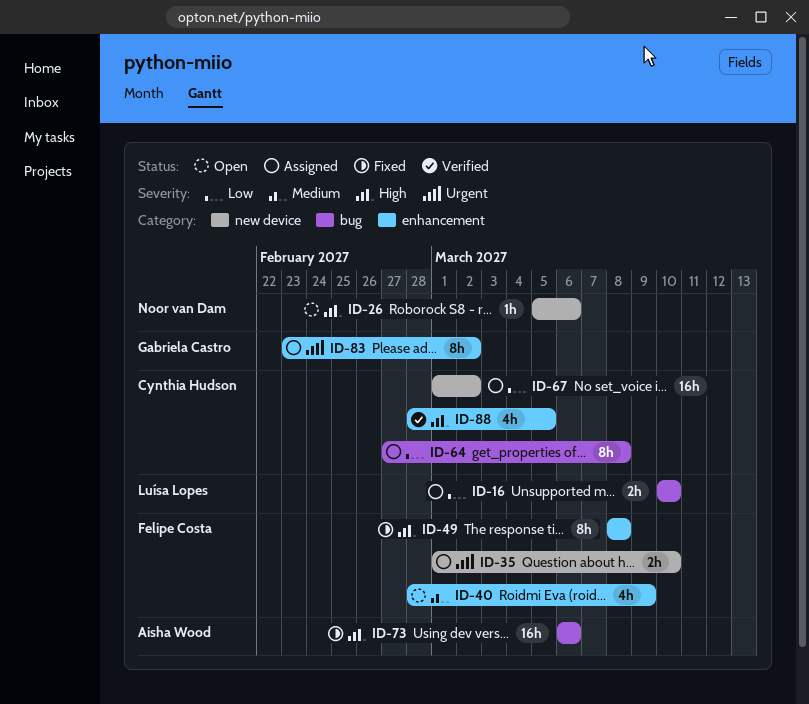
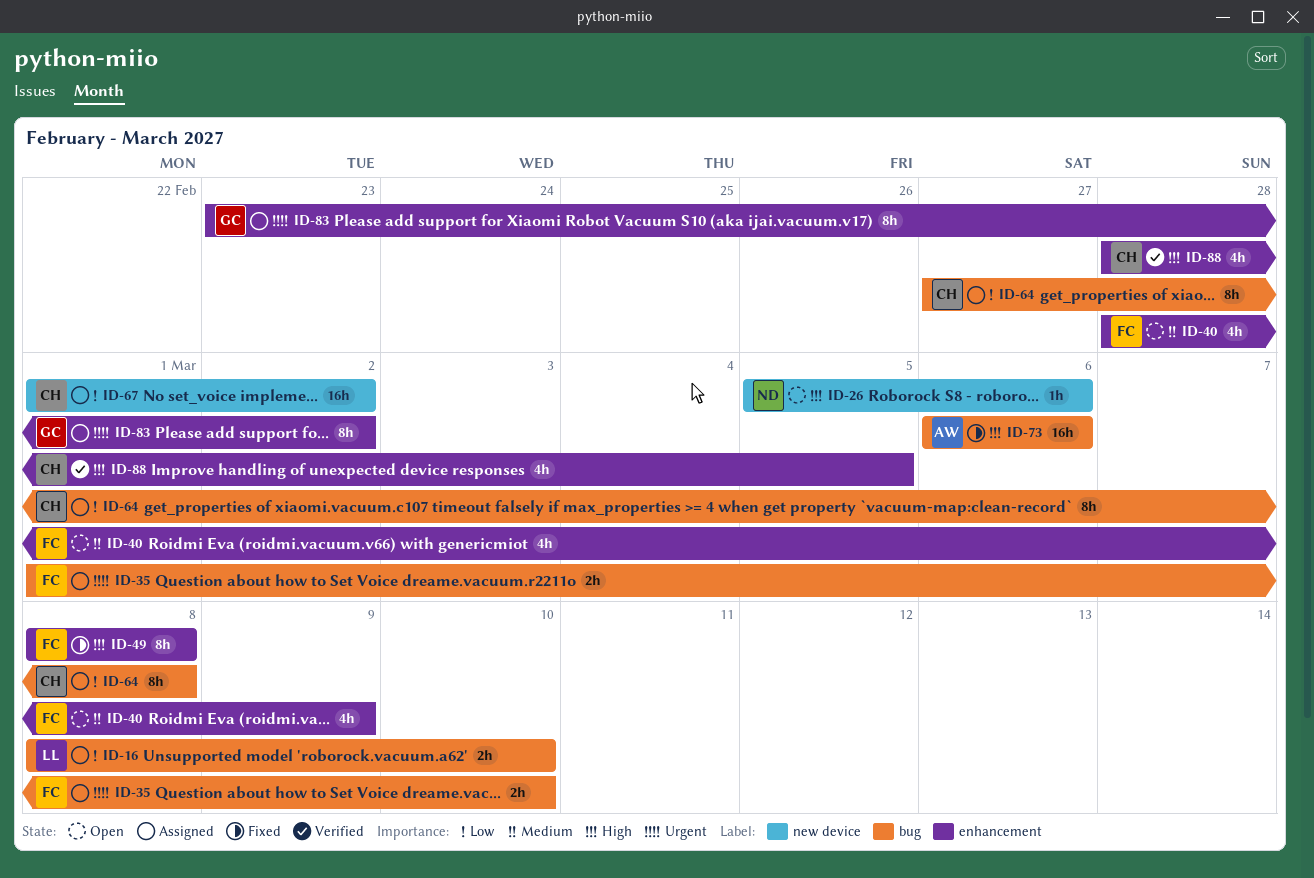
ID-16, start: Mar 10 -> Mar 8
ID-35, label: new device -> bug

